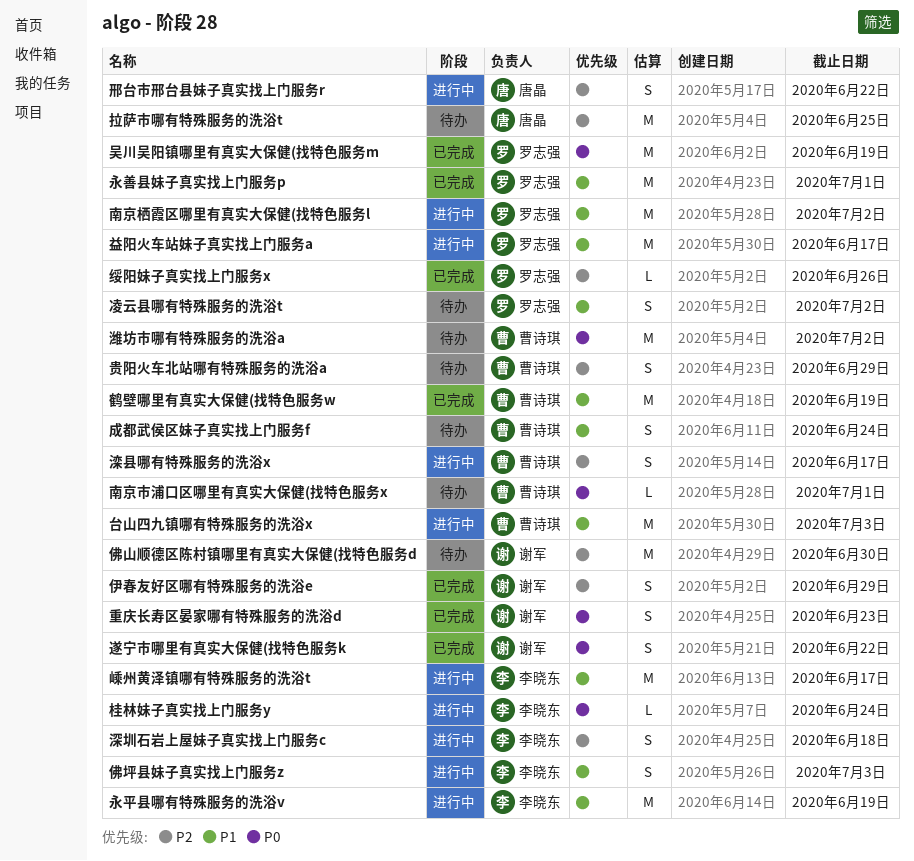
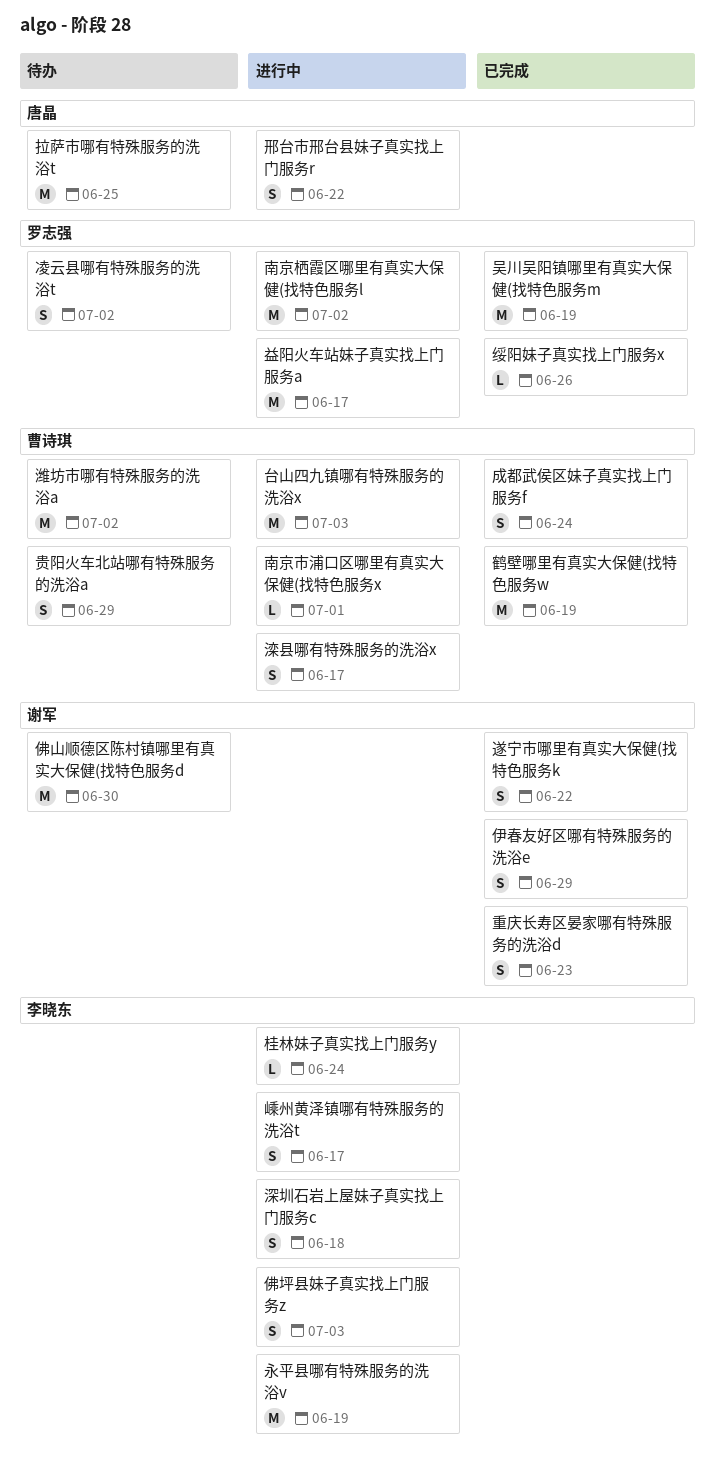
南京市浦口区哪里有真实大保健(找特色服务x, status: 待办 -> 进行中
嵊州黄泽镇哪有特殊服务的洗浴t, estimate: M -> S
成都武侯区妹子真实找上门服务f, status: 待办 -> 已完成
永善县妹子真实找上门服务p: present -> none

